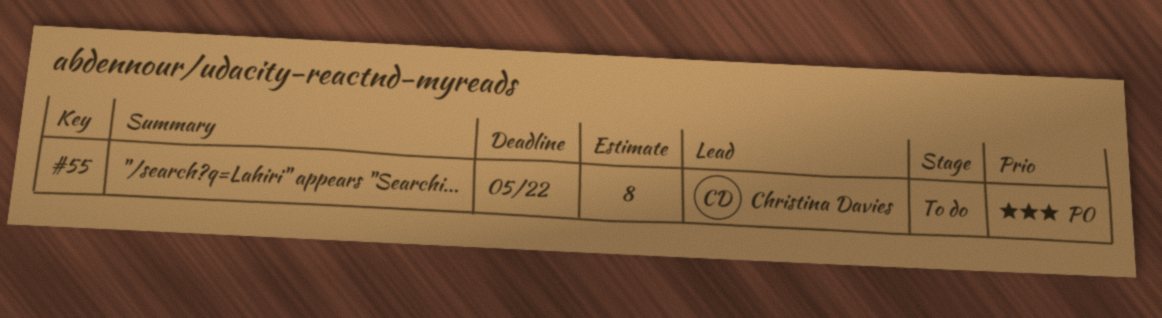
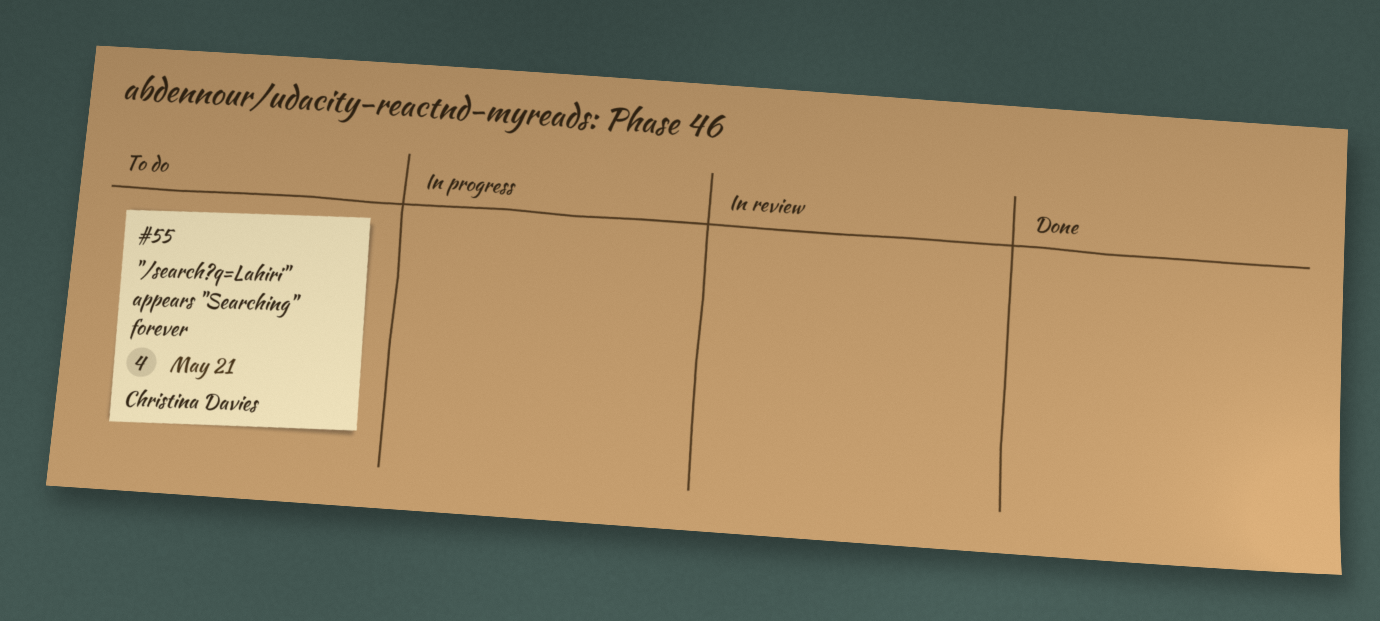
#55, estimate: 8 -> 4
#55, due: May 22 -> May 21

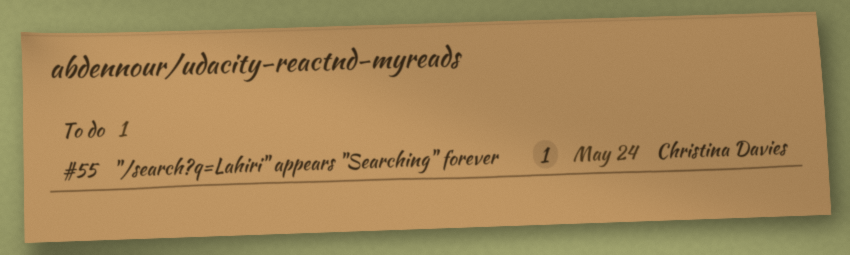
#55, estimate: 4 -> 1
#55, due: May 21 -> May 24

